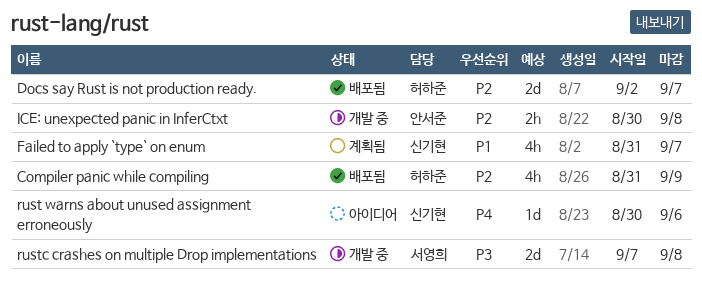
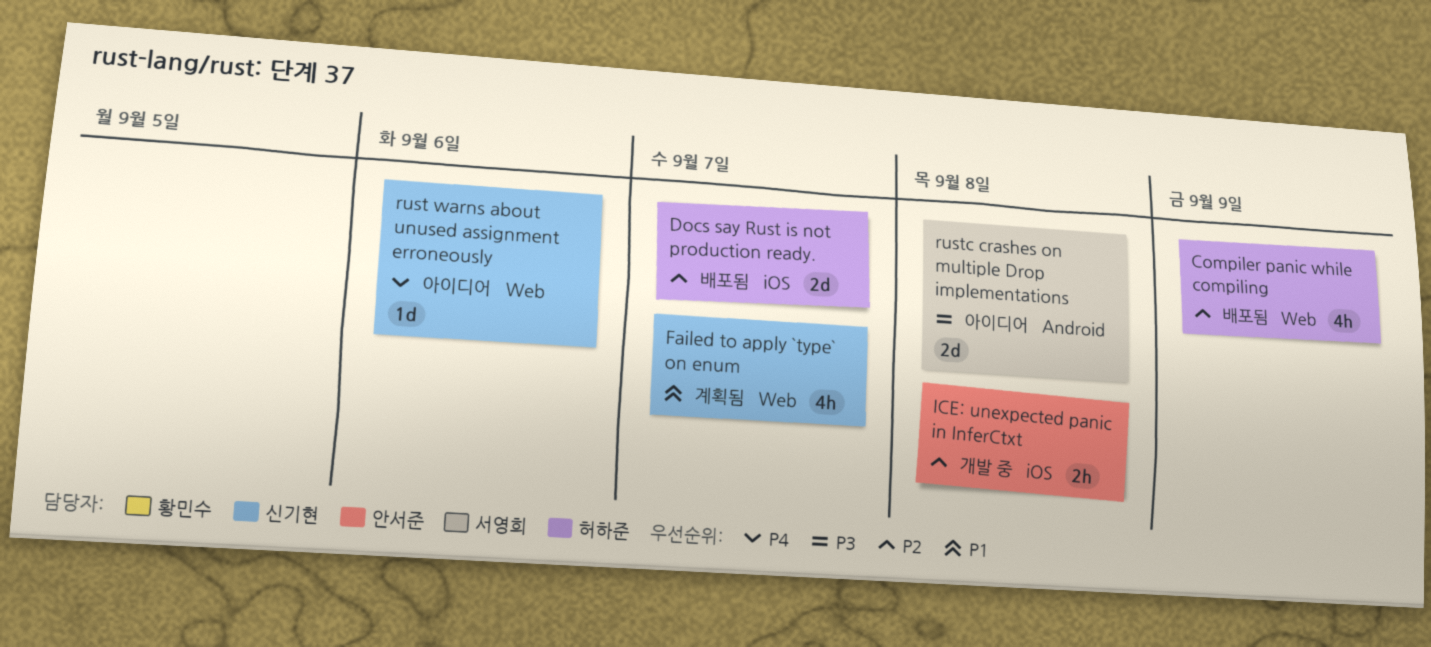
rustc crashes on multiple Drop implementations, status: 개발 중 -> 아이디어

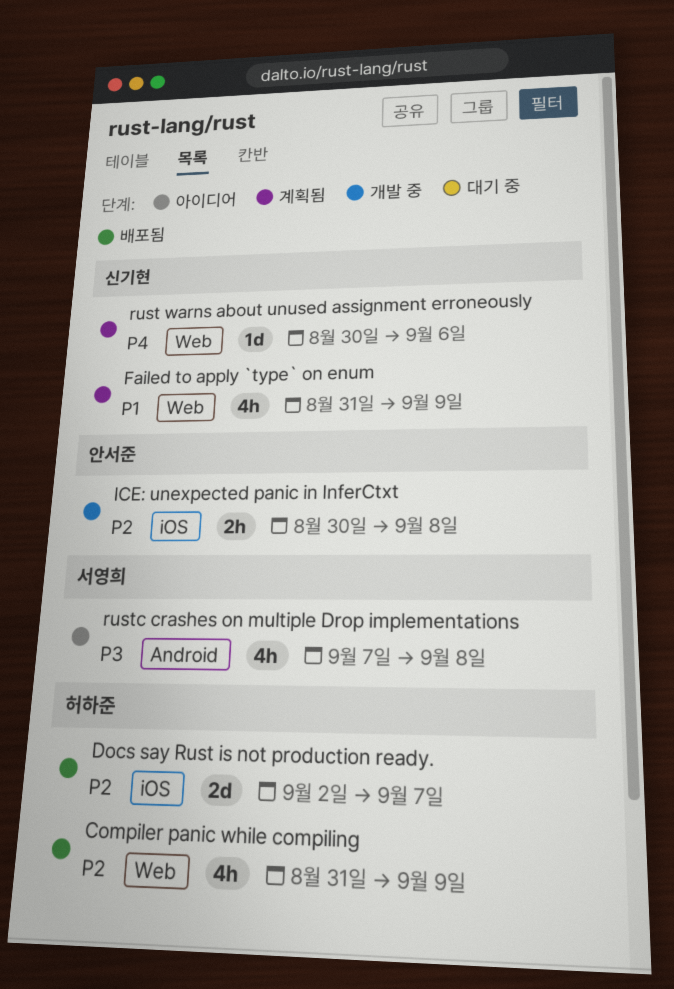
Failed to apply `type` on enum, due: Sep 7 -> Sep 9
rust warns about unused assignment erroneously, status: 아이디어 -> 계획됨
rustc crashes on multiple Drop implementations, estimate: 2d -> 4h

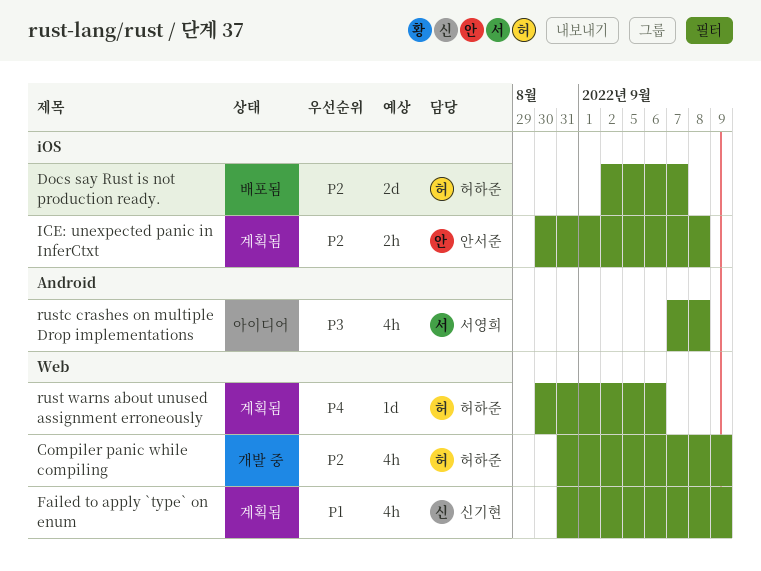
Compiler panic while compiling, status: 배포됨 -> 개발 중
ICE: unexpected panic in InferCtxt, status: 개발 중 -> 계획됨
rust warns about unused assignment erroneously, owner: 신기현 -> 허하준

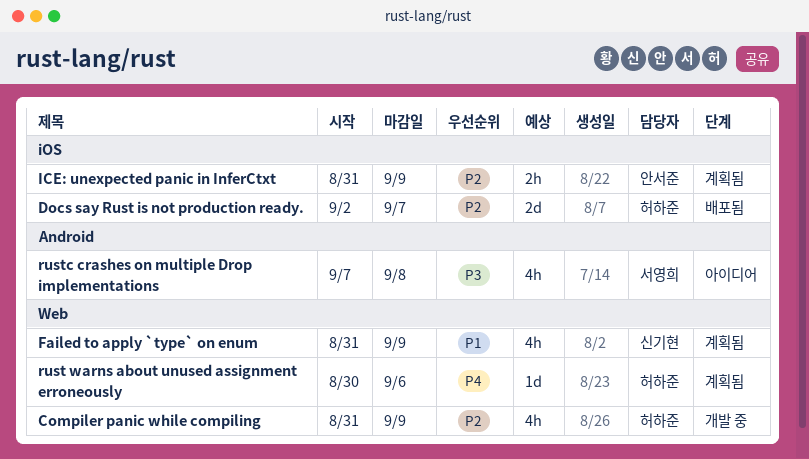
ICE: unexpected panic in InferCtxt, start: Aug 30 -> Aug 31
ICE: unexpected panic in InferCtxt, due: Sep 8 -> Sep 9

